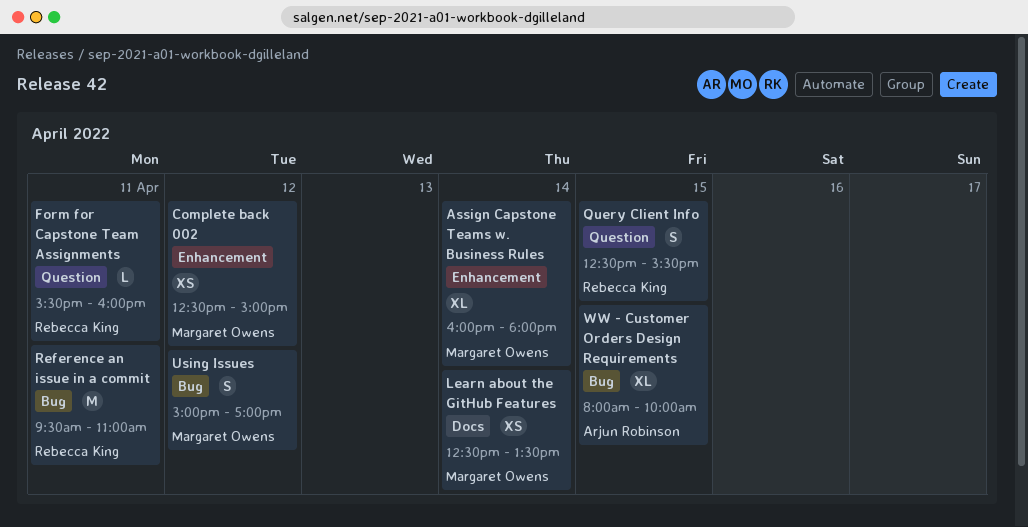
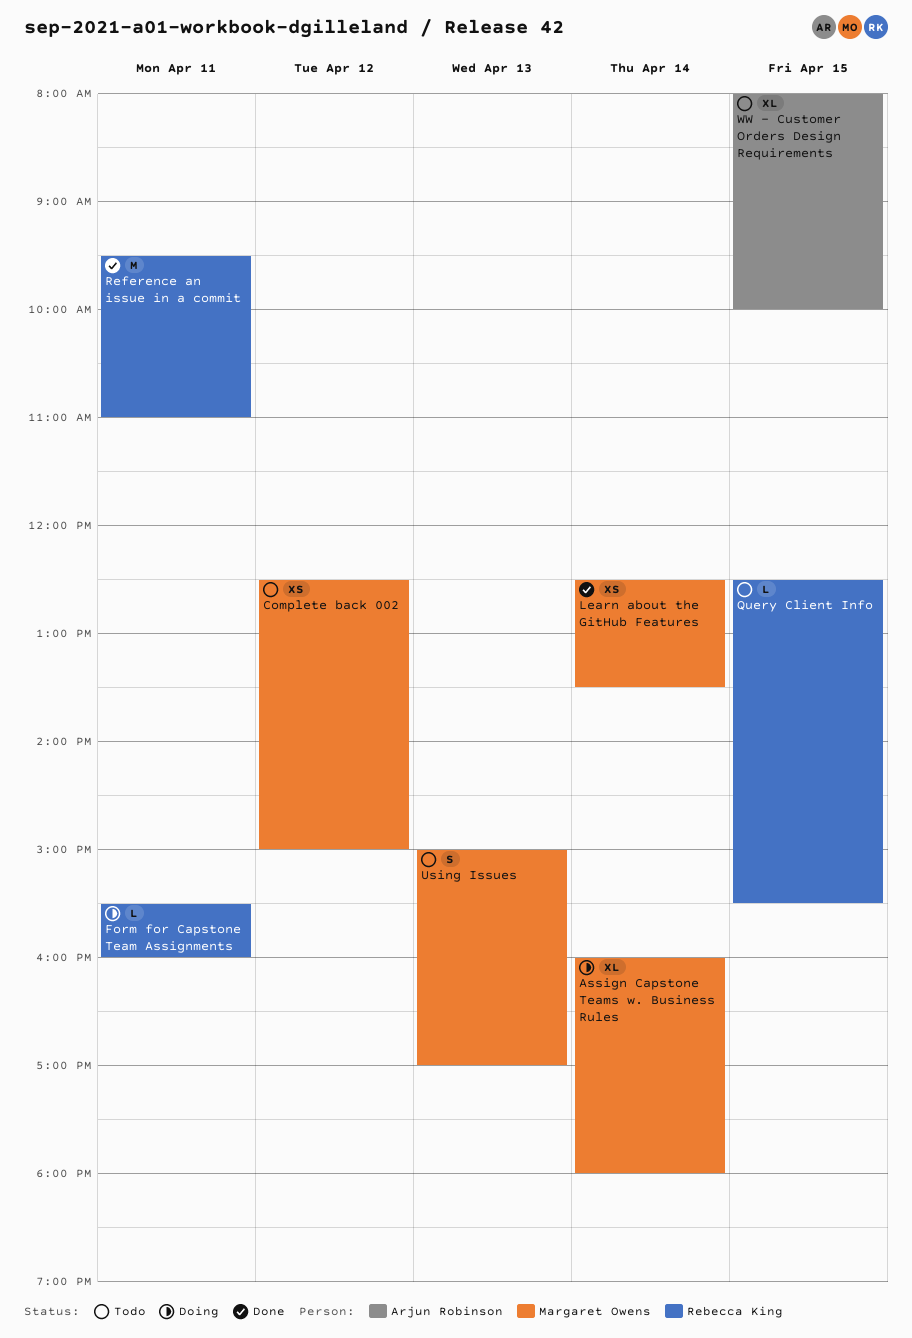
Query Client Info, estimate: S -> L
Using Issues, day: Apr 12 -> Apr 13

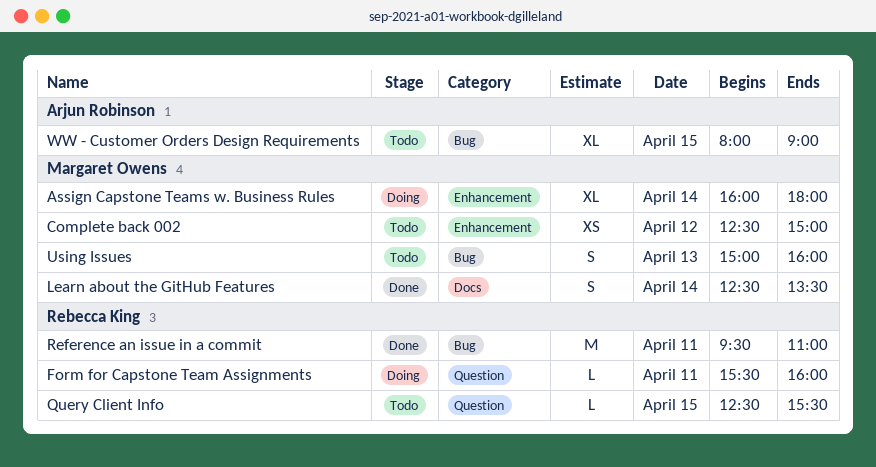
Learn about the GitHub Features, estimate: XS -> S
Using Issues, ends: 17:00 -> 16:00
WW - Customer Orders Design Requirements, ends: 10:00 -> 09:00

